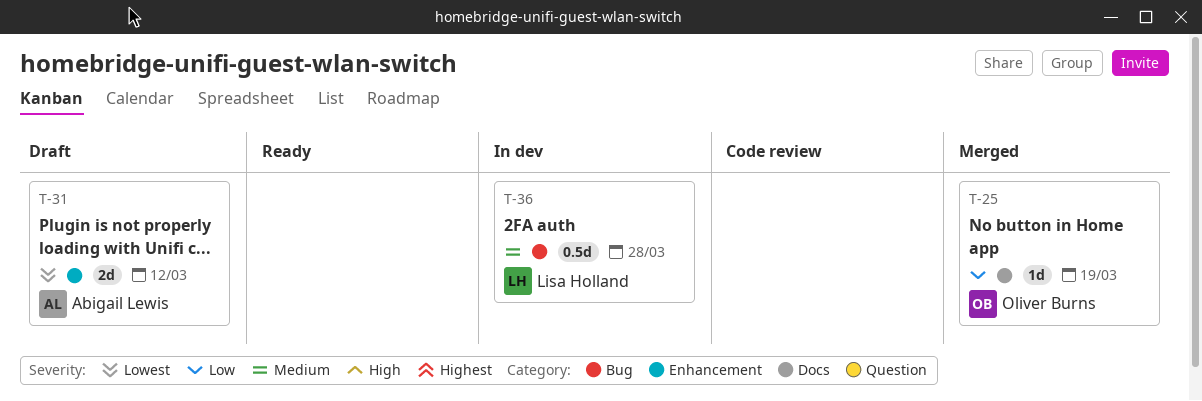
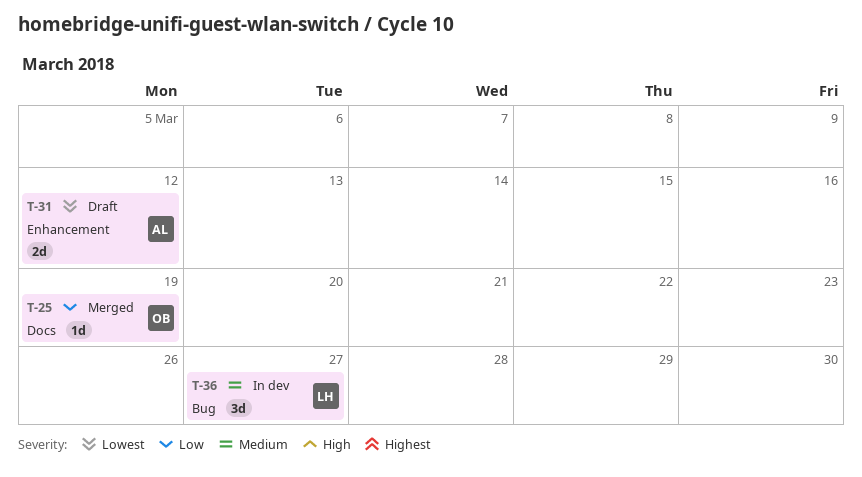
T-36, estimate: 0.5d -> 3d
T-36, due: Mar 28 -> Mar 27

